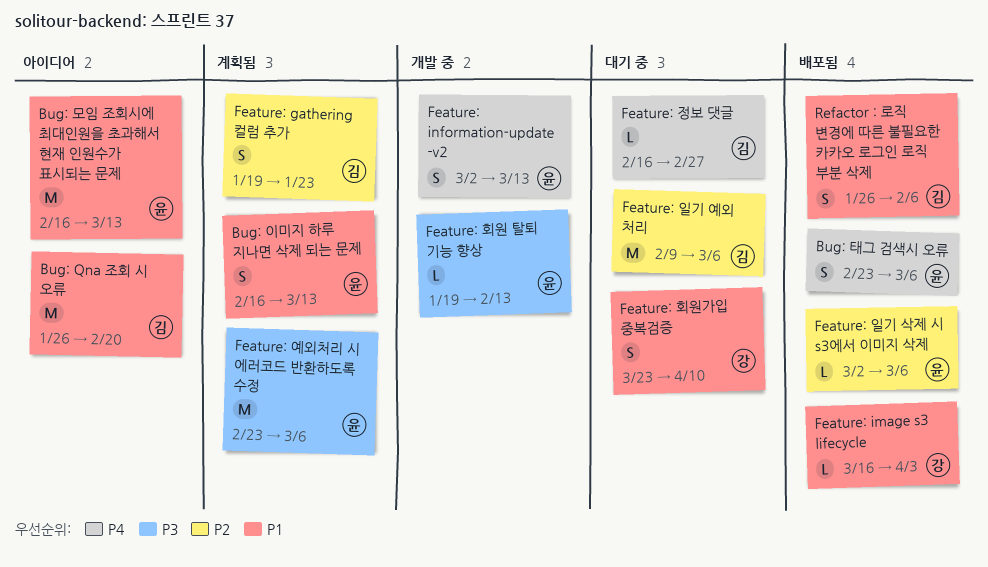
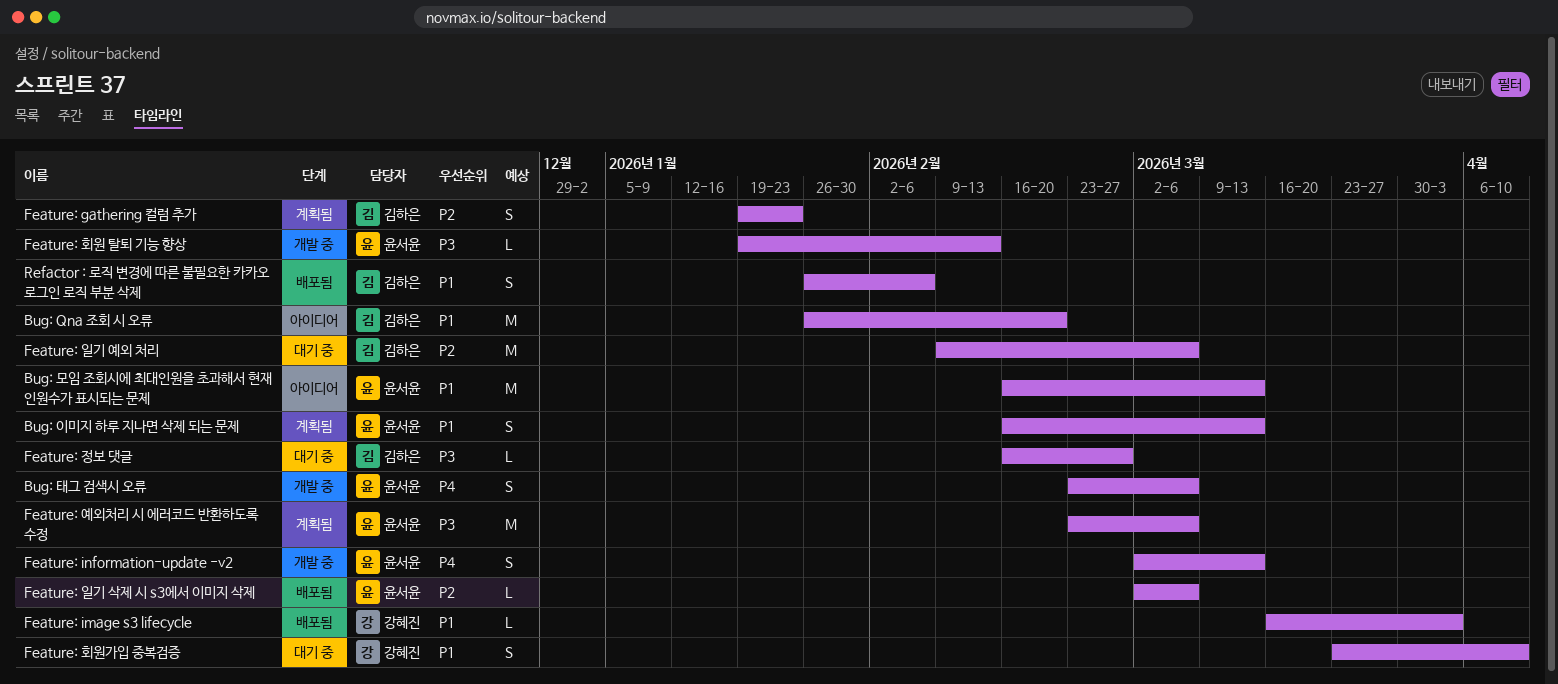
Bug: 태그 검색시 오류, status: 배포됨 -> 개발 중
Feature: 정보 댓글, priority: P4 -> P3

